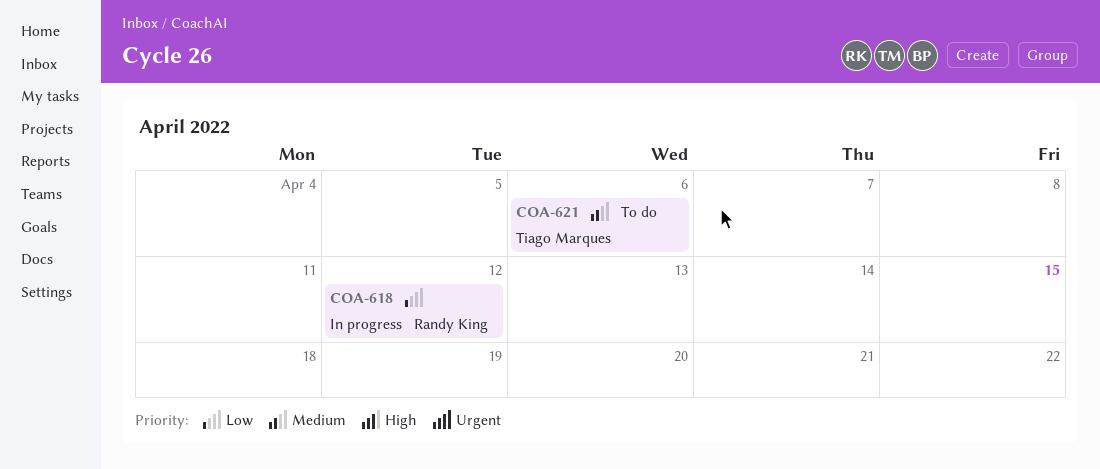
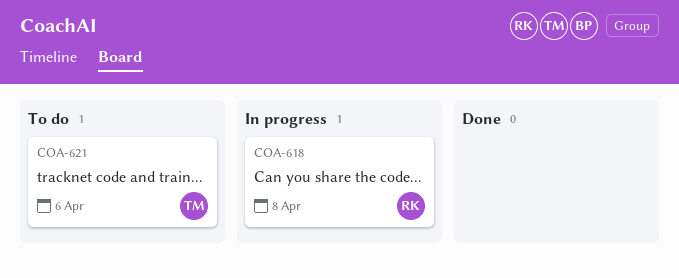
COA-618, due: Apr 12 -> Apr 8

